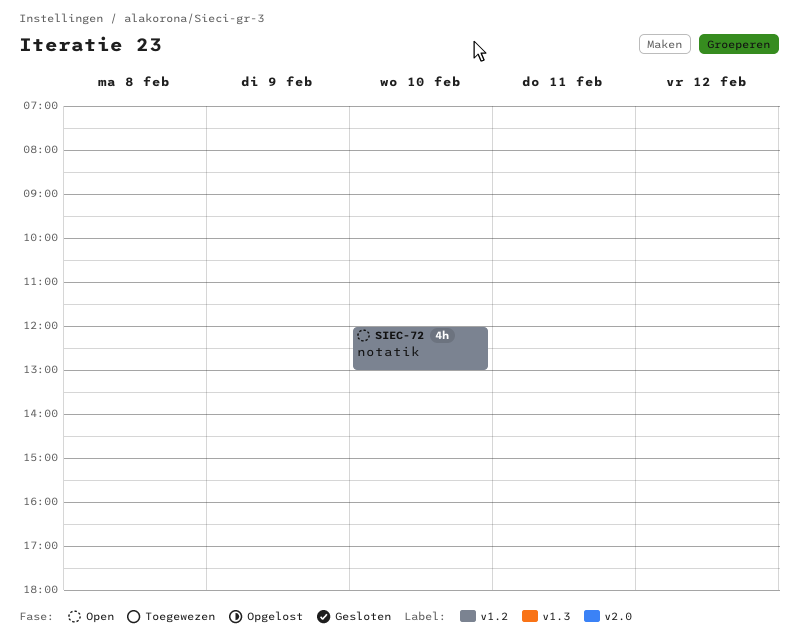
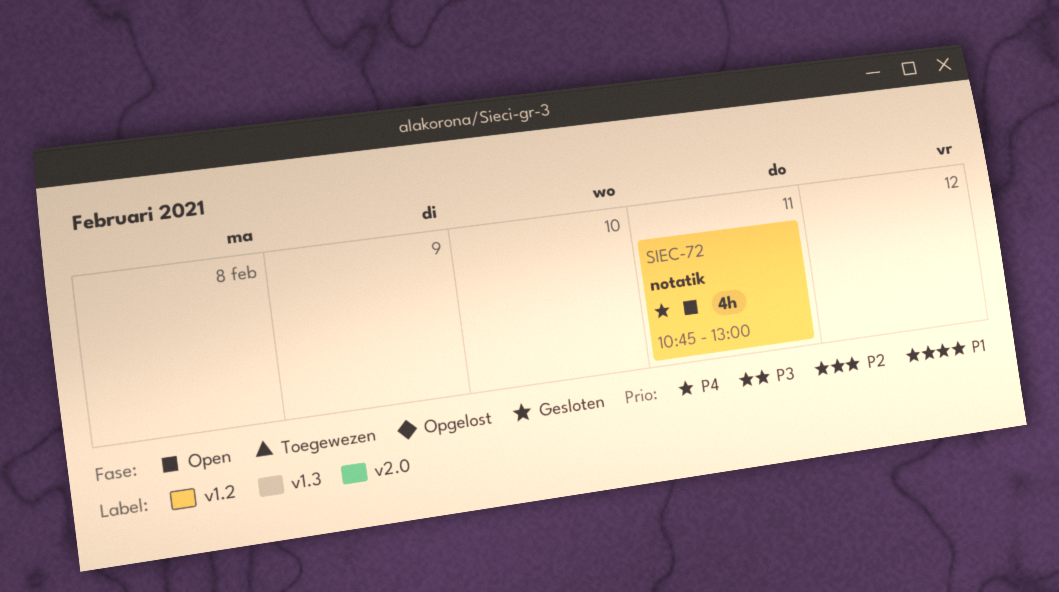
SIEC-72, day: Feb 10 -> Feb 11
SIEC-72, begins: 12:00 -> 10:45

